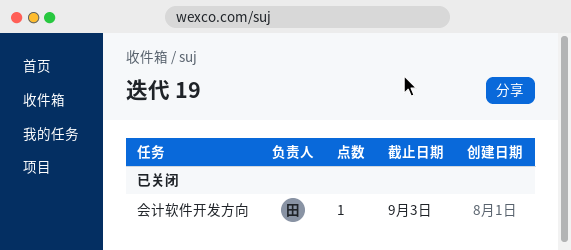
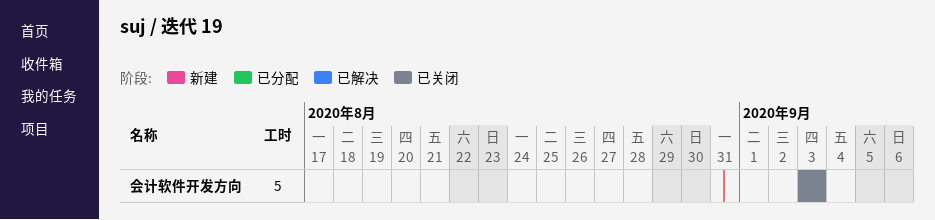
会计软件开发方向, estimate: 1 -> 5

